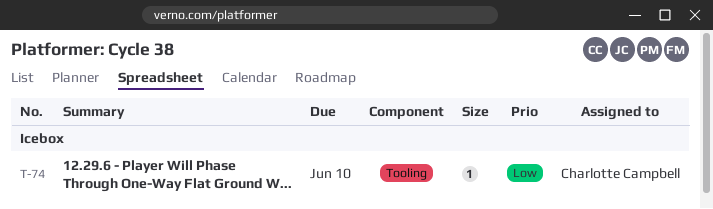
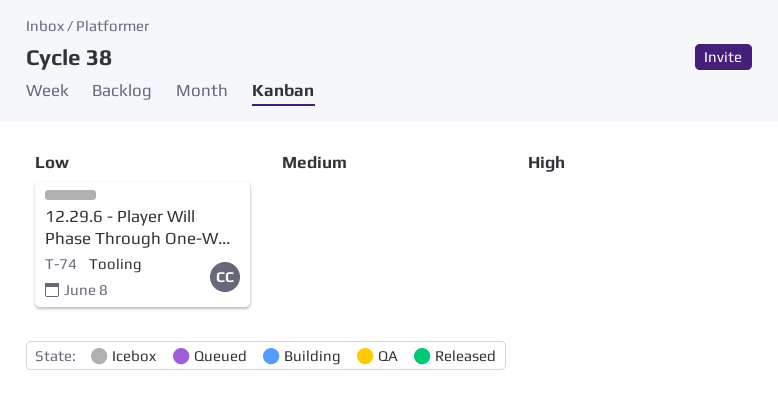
T-74, due: Jun 10 -> Jun 8

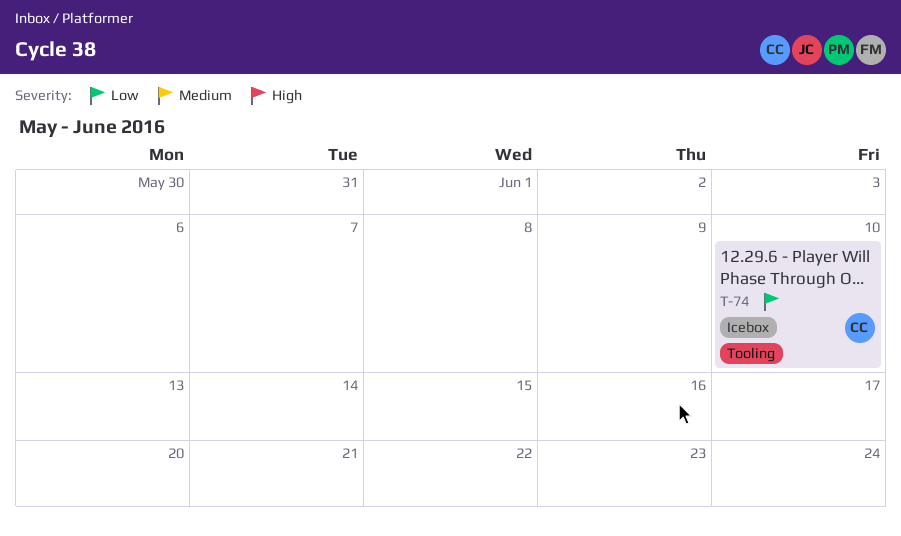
T-74, due: Jun 8 -> Jun 10

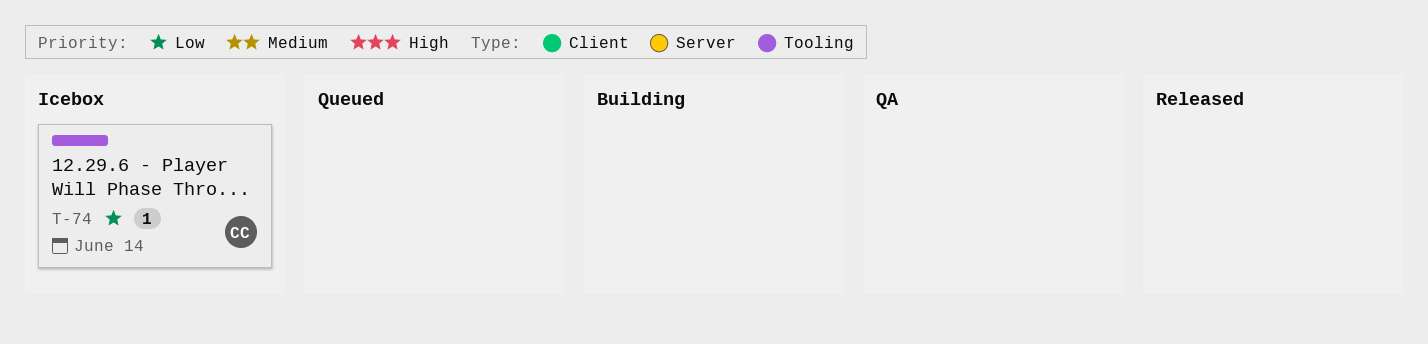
T-74, due: Jun 10 -> Jun 14

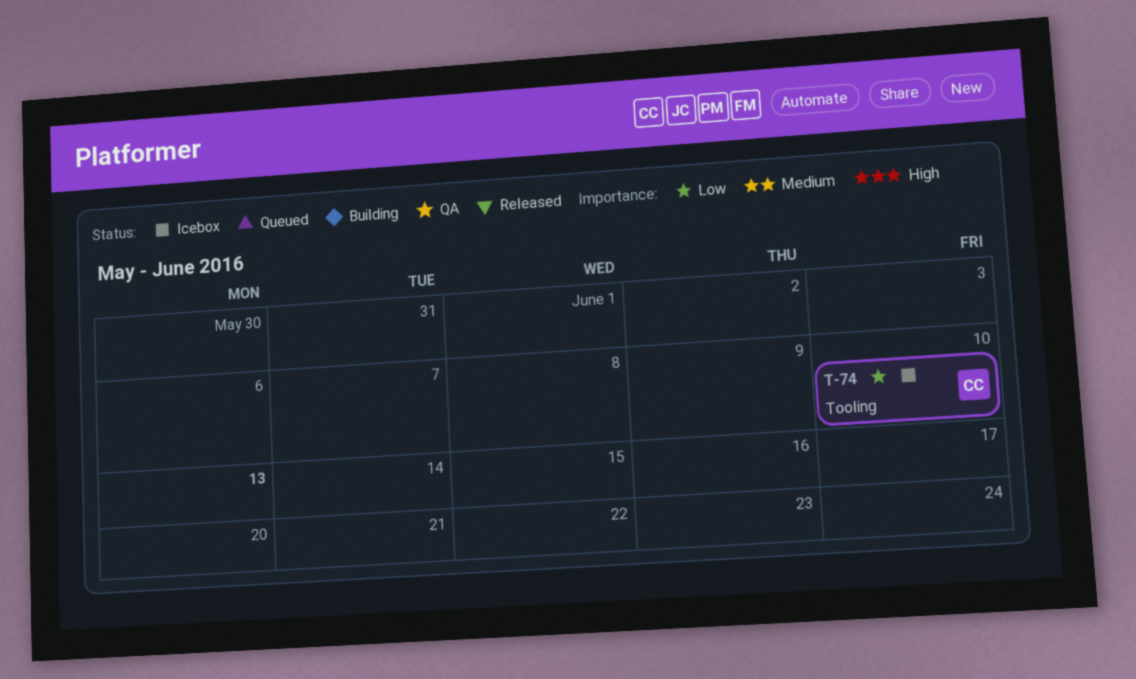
T-74, due: Jun 14 -> Jun 10

